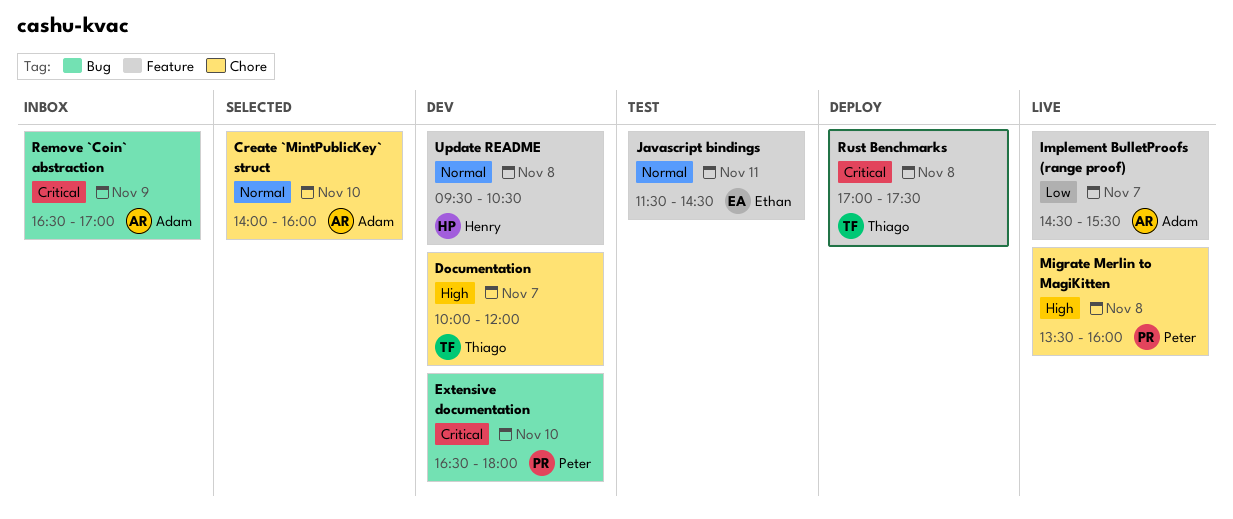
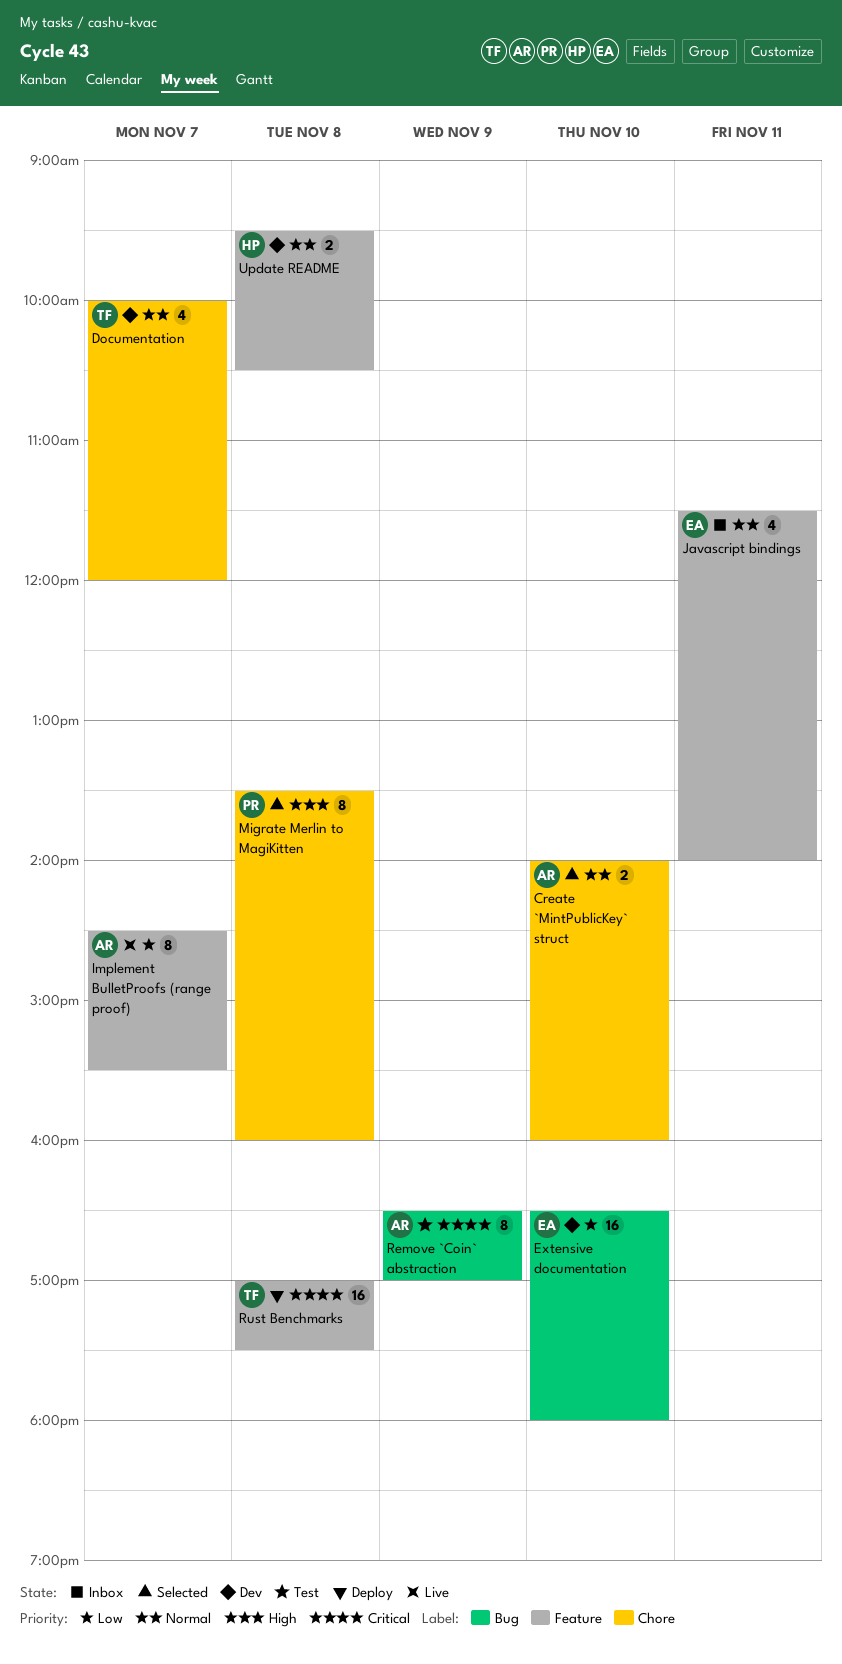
Documentation, priority: High -> Normal
Extensive documentation, owner: Peter -> Ethan
Extensive documentation, priority: Critical -> Low
Javascript bindings, status: Test -> Inbox
Javascript bindings, ends: 14:30 -> 14:00
Migrate Merlin to MagiKitten, status: Live -> Selected
Remove `Coin` abstraction, status: Inbox -> Test

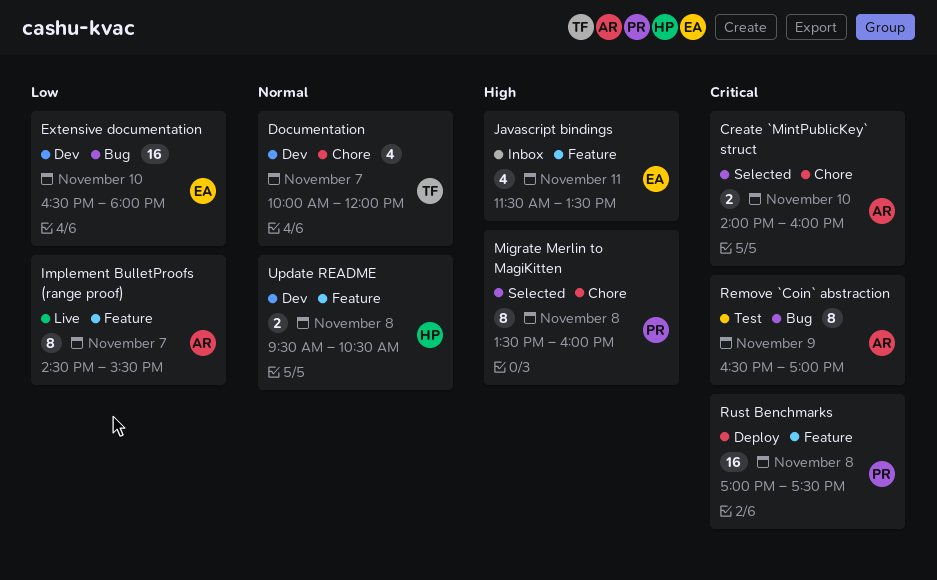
Create `MintPublicKey` struct, priority: Normal -> Critical
Javascript bindings, priority: Normal -> High
Javascript bindings, ends: 14:00 -> 13:30
Rust Benchmarks, owner: TF -> PR

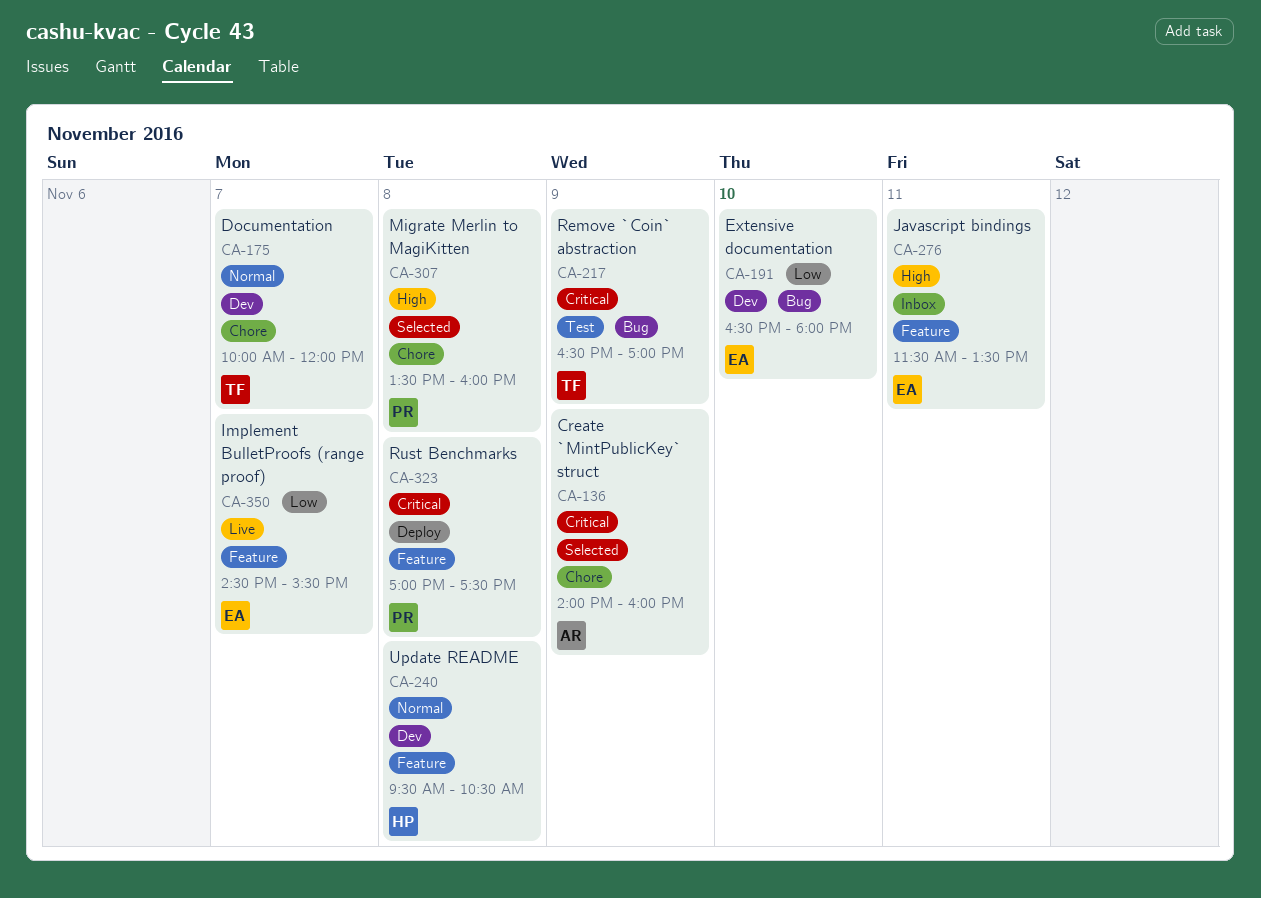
Create `MintPublicKey` struct, day: Nov 10 -> Nov 9
Implement BulletProofs (range proof), owner: AR -> EA
Remove `Coin` abstraction, owner: AR -> TF

